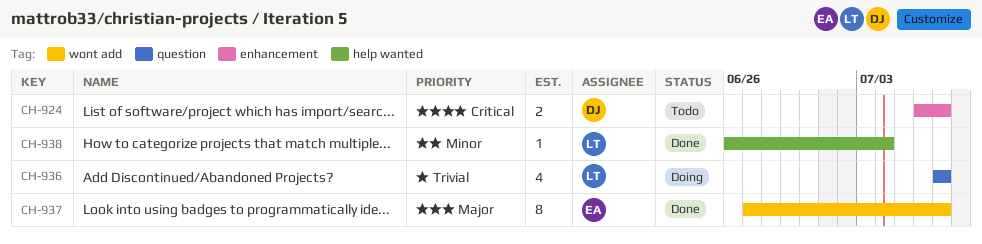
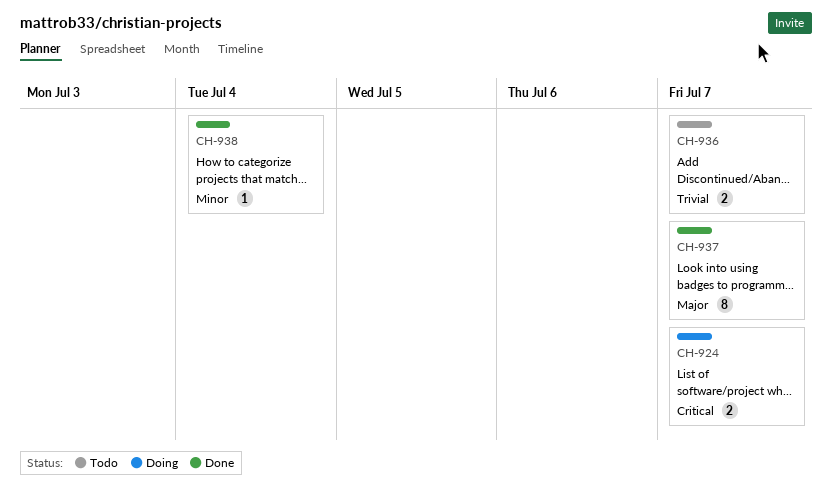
CH-924, status: Todo -> Doing
CH-936, status: Doing -> Todo
CH-936, estimate: 4 -> 2

